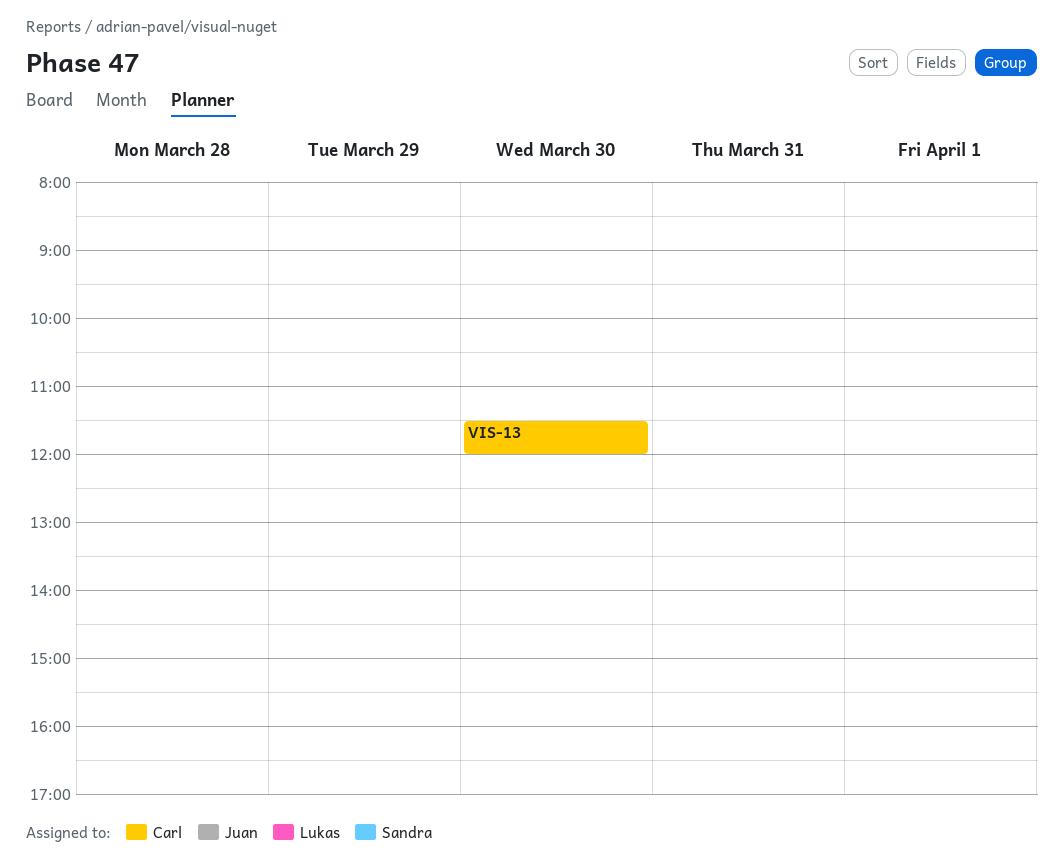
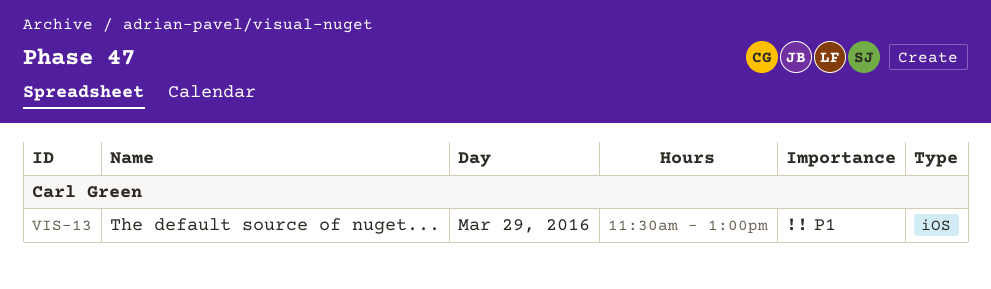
VIS-13, day: Mar 30 -> Mar 29
VIS-13, ends: 12:00 -> 13:00

